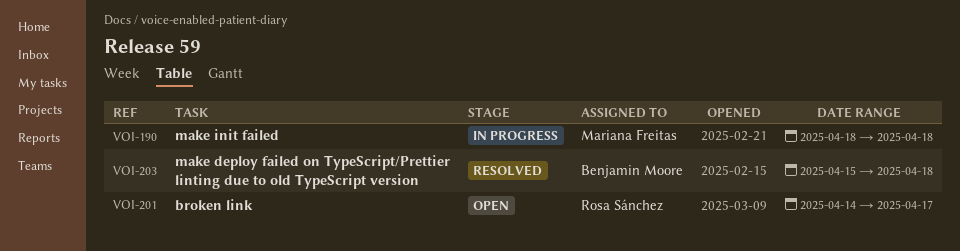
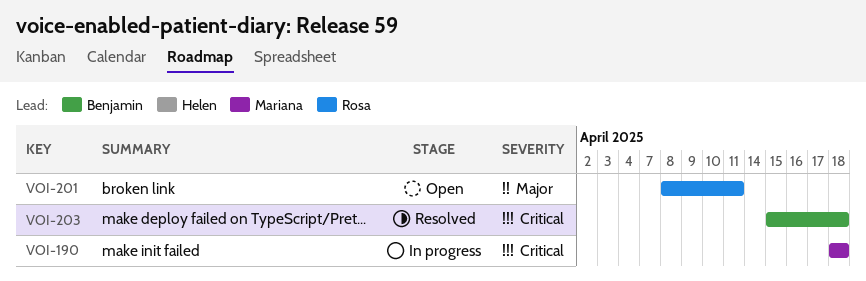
VOI-201, start: Apr 14 -> Apr 8
VOI-201, due: Apr 17 -> Apr 11

